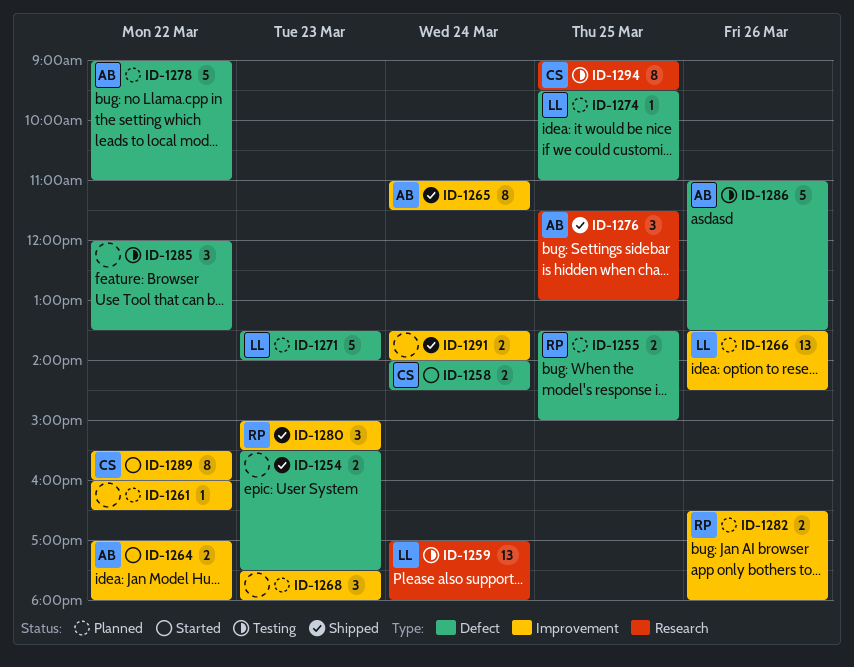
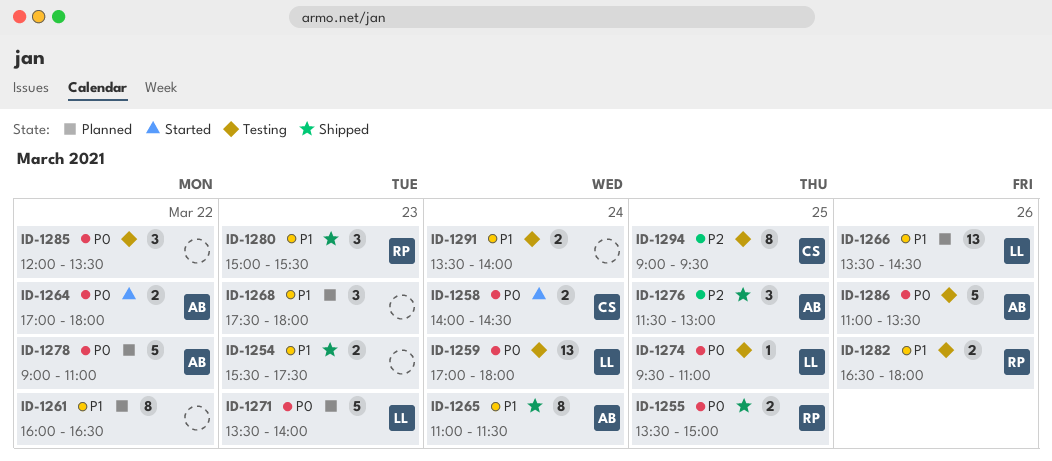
ID-1255, status: Planned -> Shipped
ID-1261, estimate: 1 -> 8
ID-1274, status: Planned -> Testing
ID-1282, status: Planned -> Testing
ID-1289: present -> none
ID-1291, status: Shipped -> Testing

